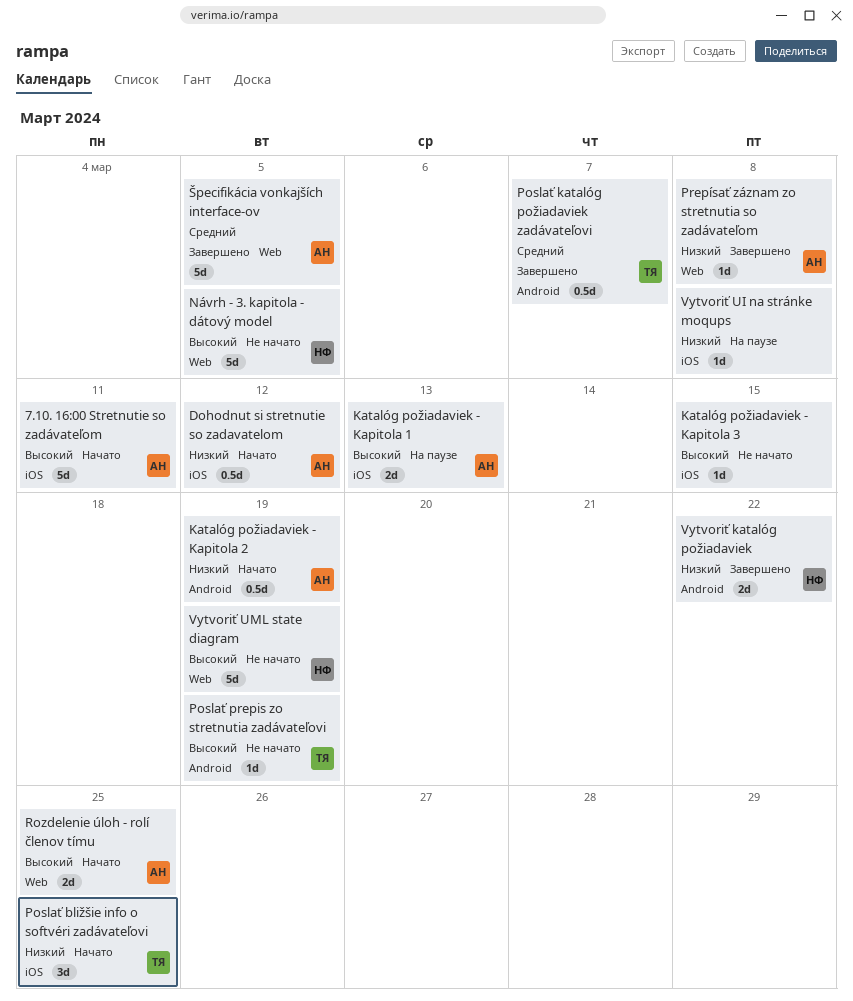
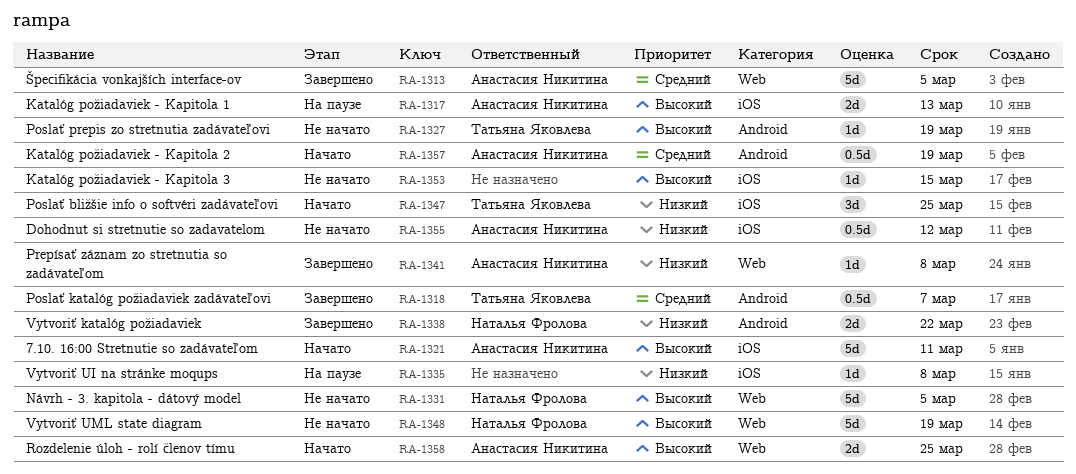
Dohodnut si stretnutie so zadavatelom, status: Начато -> Не начато
Katalóg požiadaviek - Kapitola 2, priority: Низкий -> Средний

